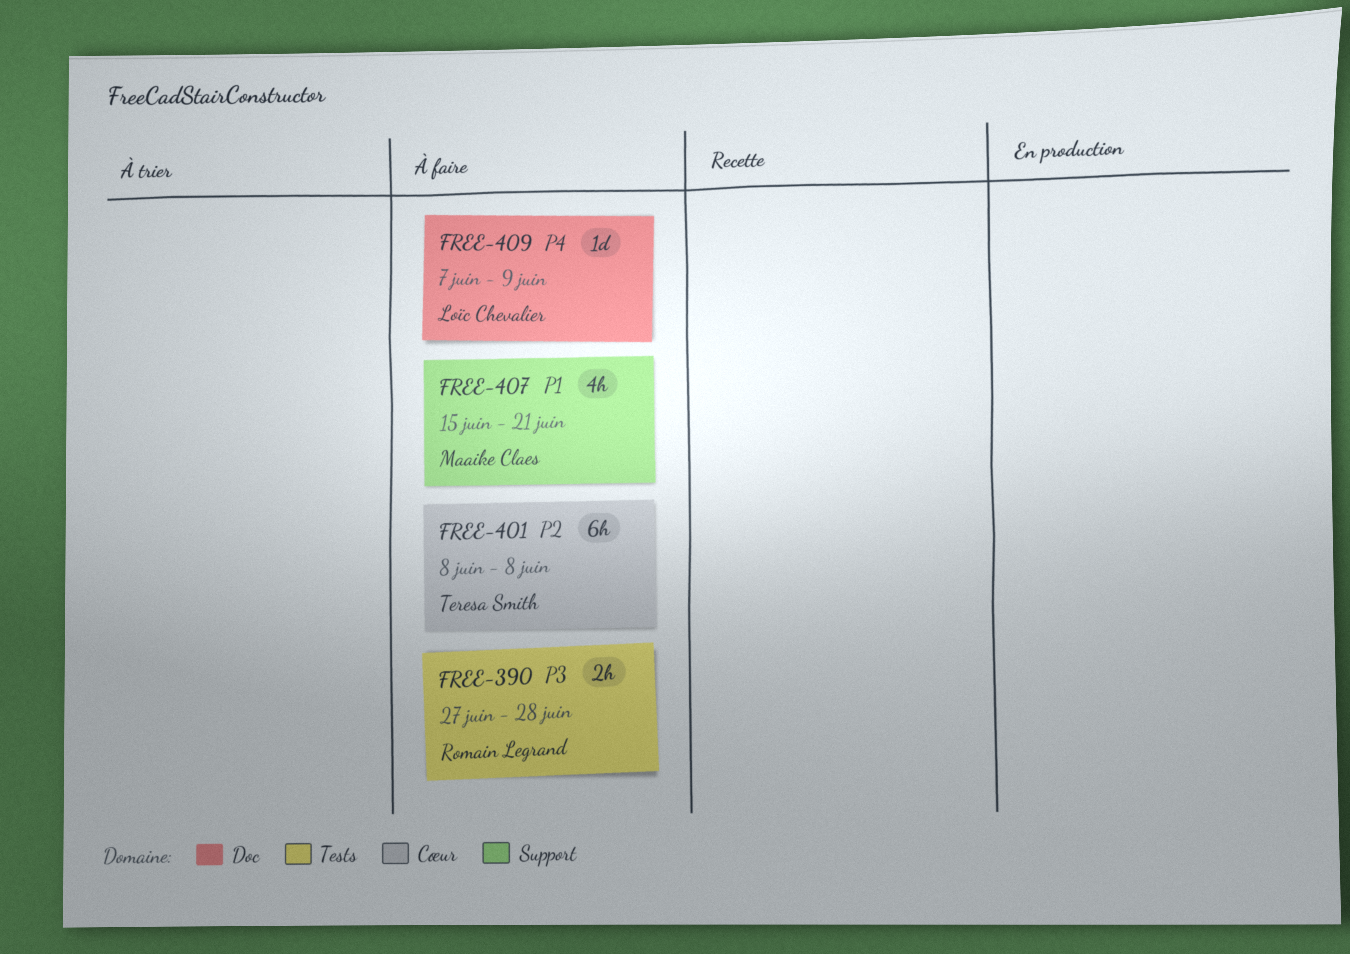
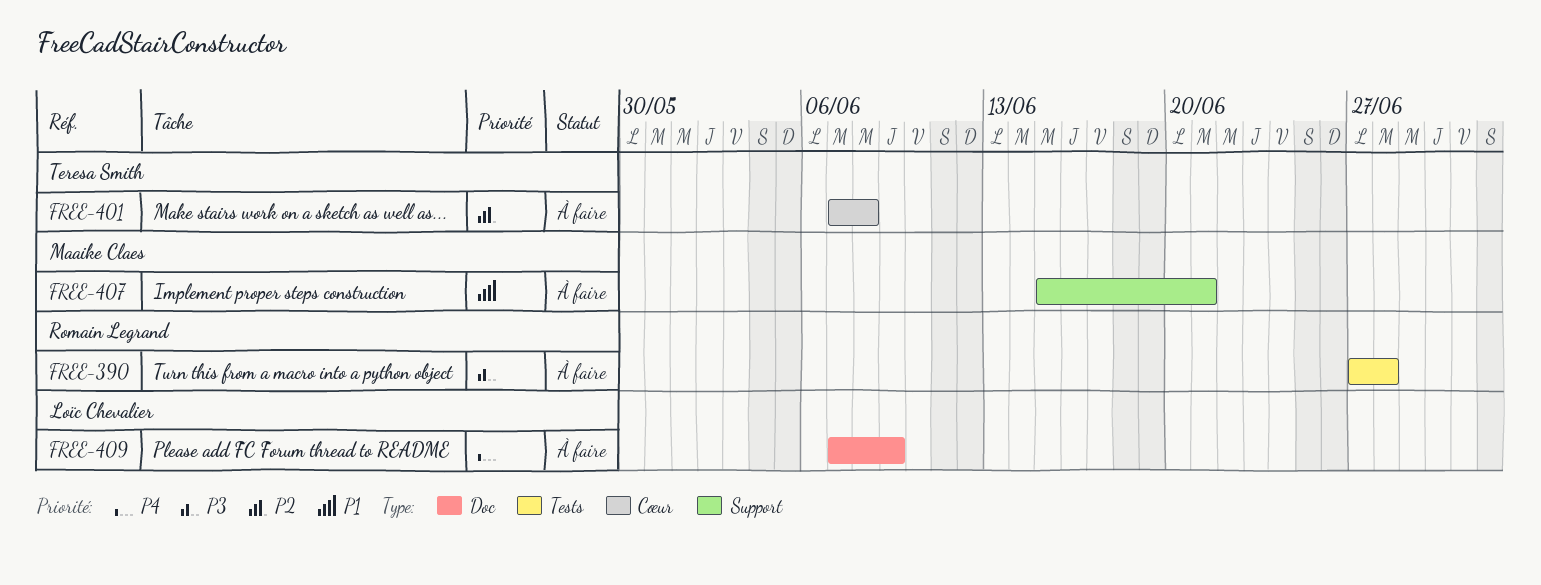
FREE-401, start: Jun 8 -> Jun 7

